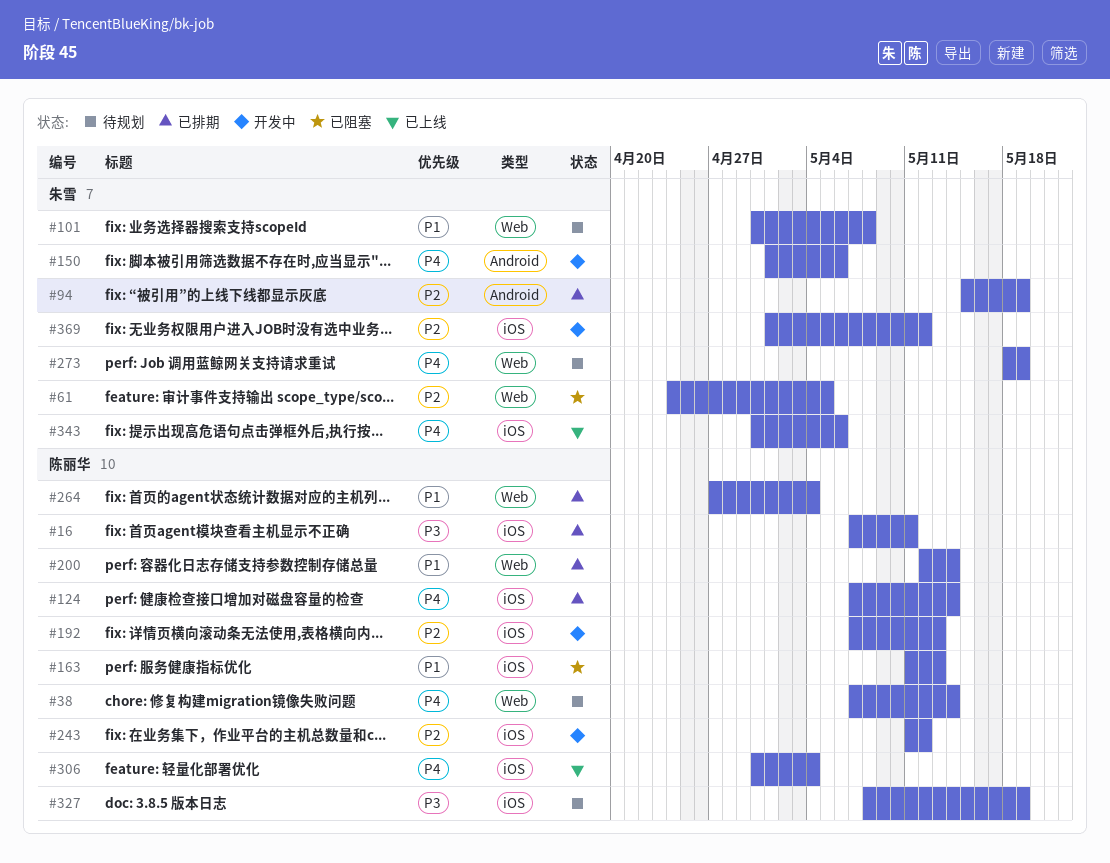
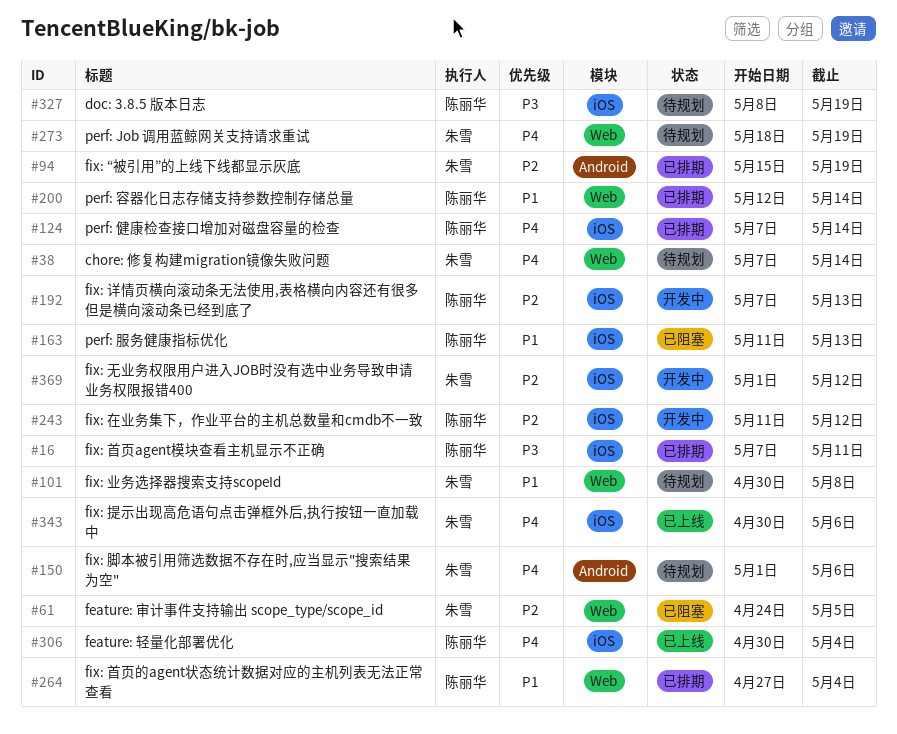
#38, owner: 陈丽华 -> 朱雪
#150, status: 开发中 -> 待规划

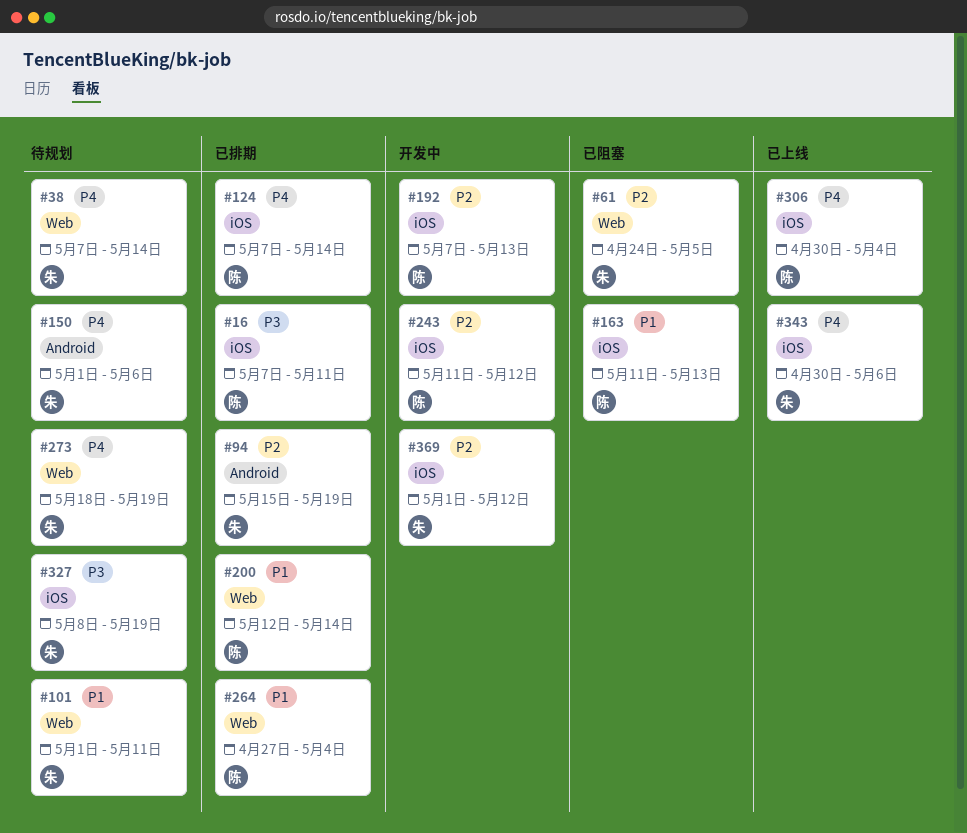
#101, start: Apr 30 -> May 1
#101, due: May 8 -> May 11
#327, owner: 陈丽华 -> 朱雪

